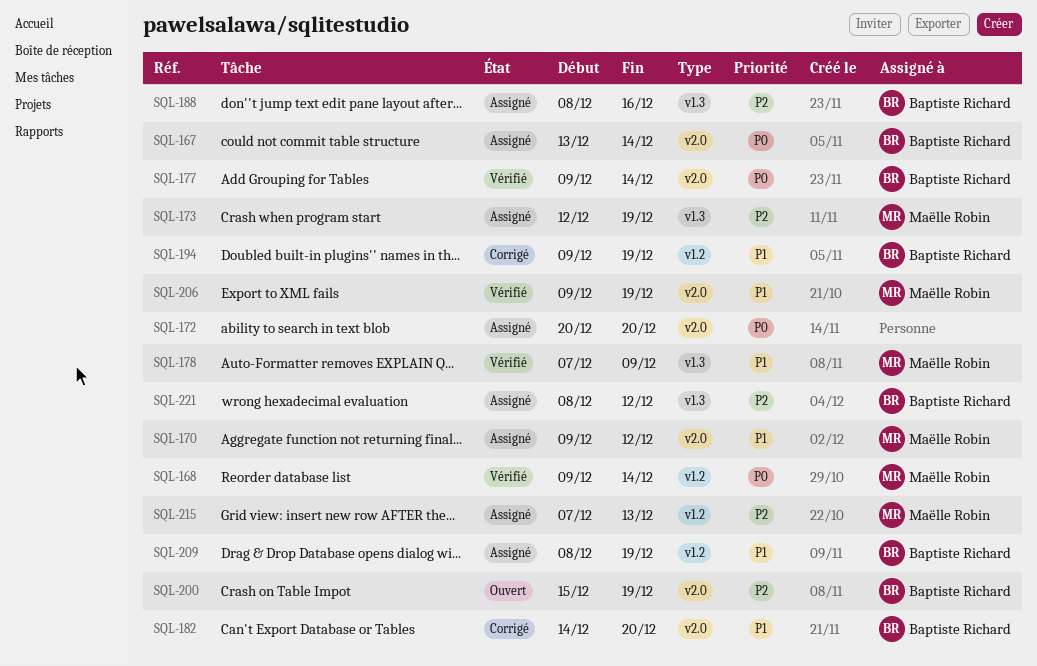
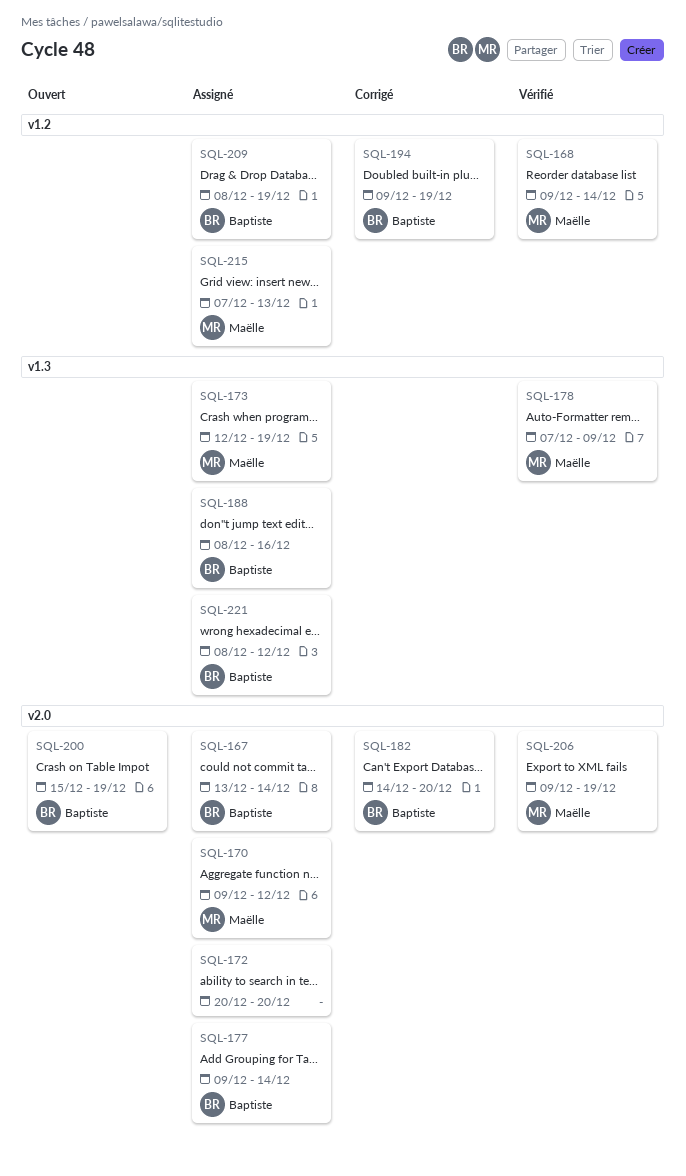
SQL-177, status: Vérifié -> Assigné

